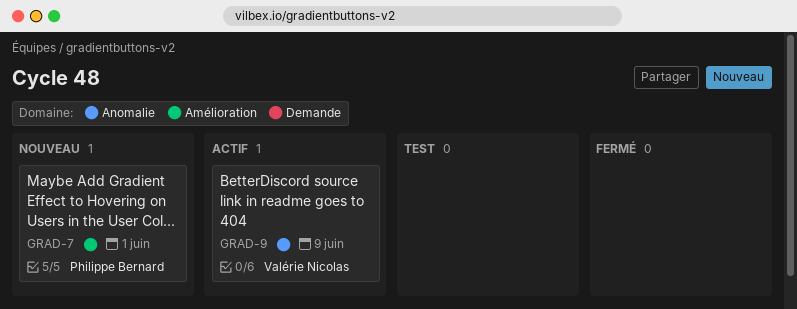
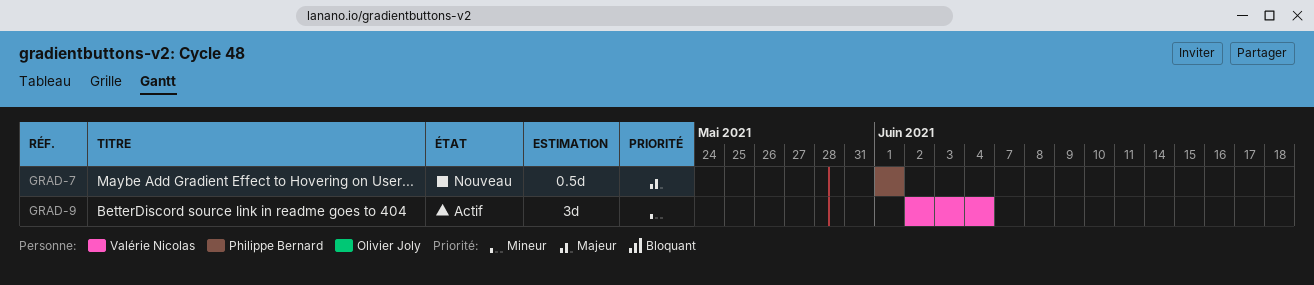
GRAD-9, due: Jun 9 -> Jun 4

